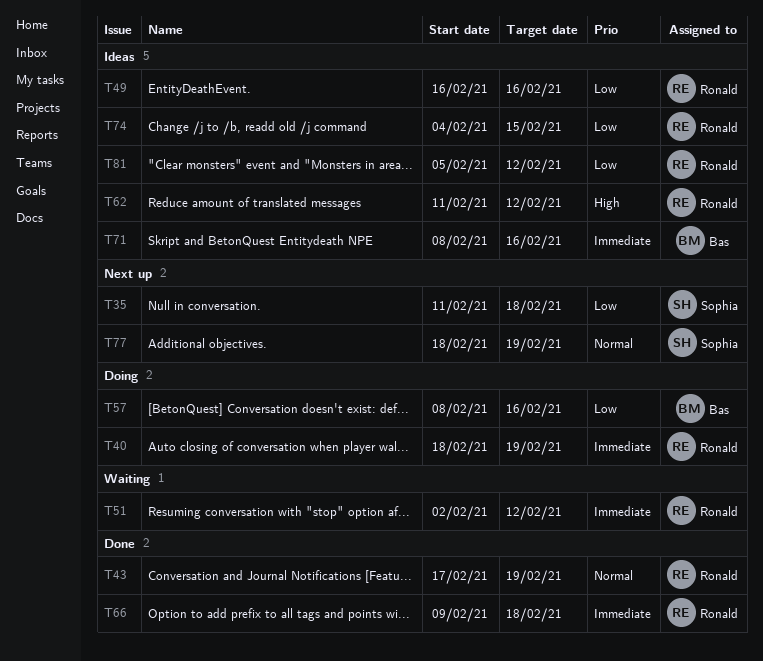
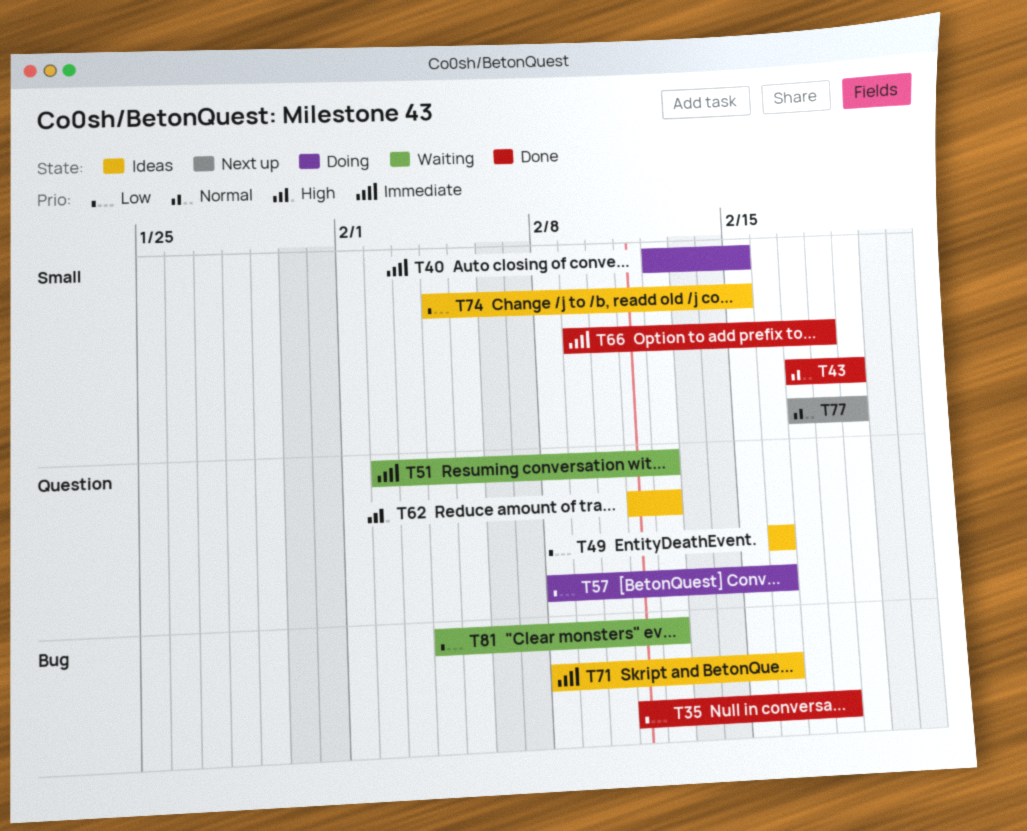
T35, status: Next up -> Done
T40, start: Feb 18 -> Feb 12
T40, due: Feb 19 -> Feb 15
T77, start: Feb 18 -> Feb 17
T81, status: Ideas -> Waiting
T81, start: Feb 5 -> Feb 4

